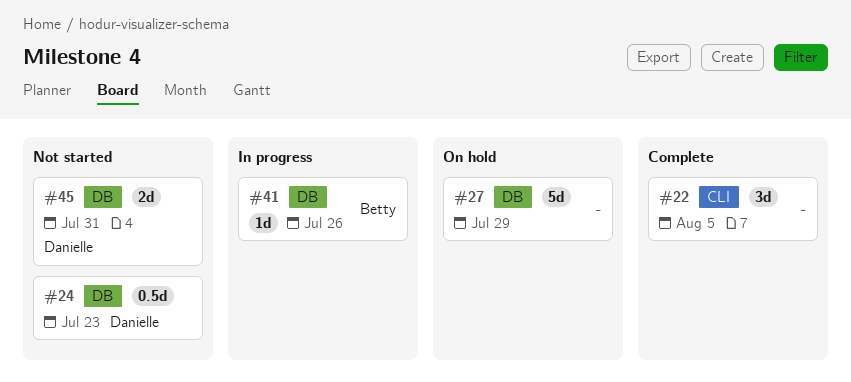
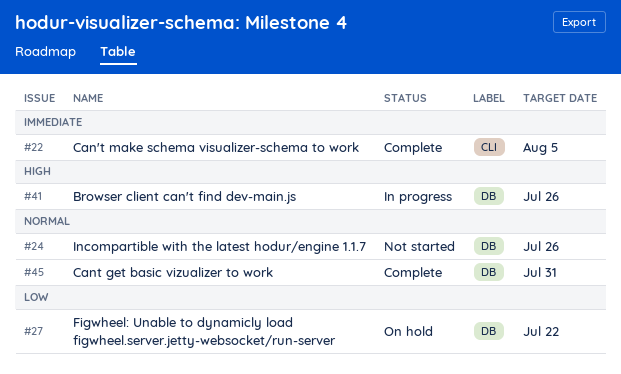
#24, due: Jul 23 -> Jul 26
#27, due: Jul 29 -> Jul 22
#45, status: Not started -> Complete

